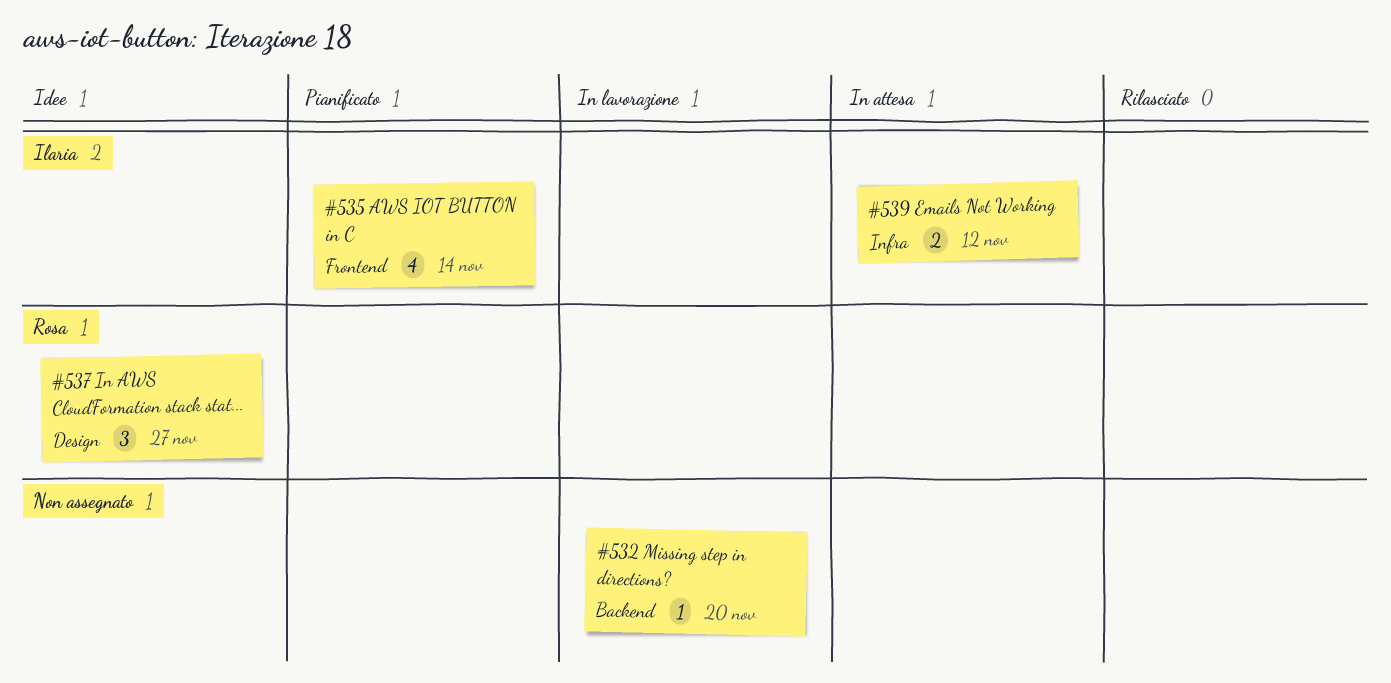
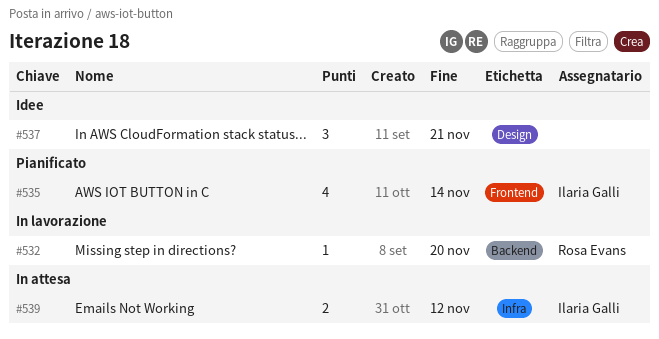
#532, owner: none -> Rosa Evans
#537, owner: Rosa Evans -> none
#537, due: Nov 27 -> Nov 21

